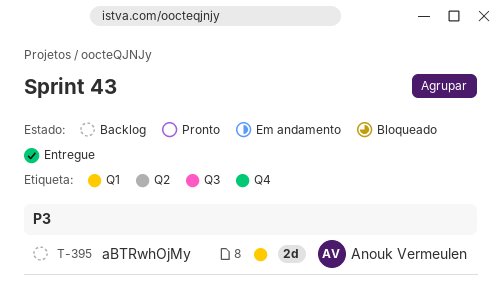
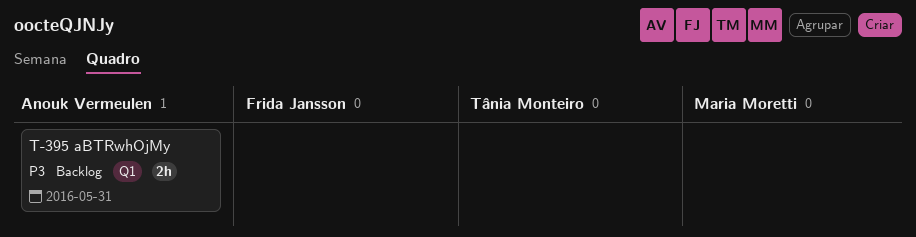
T-395, estimate: 2d -> 2h

